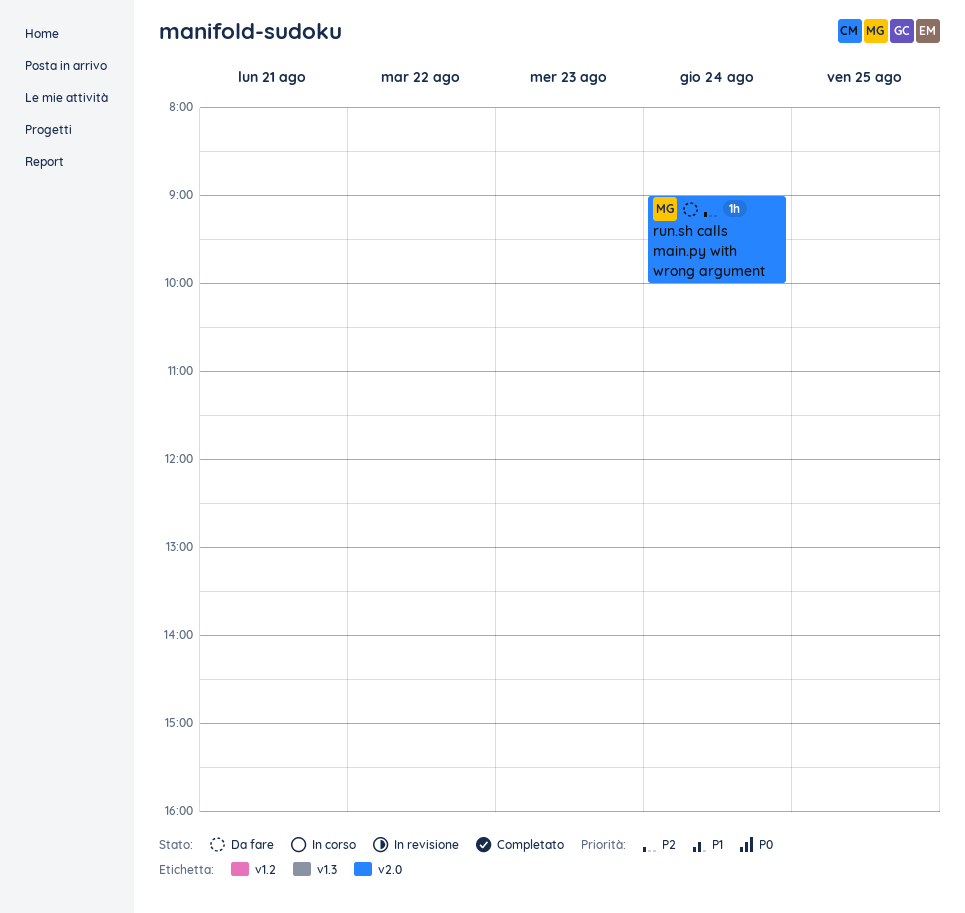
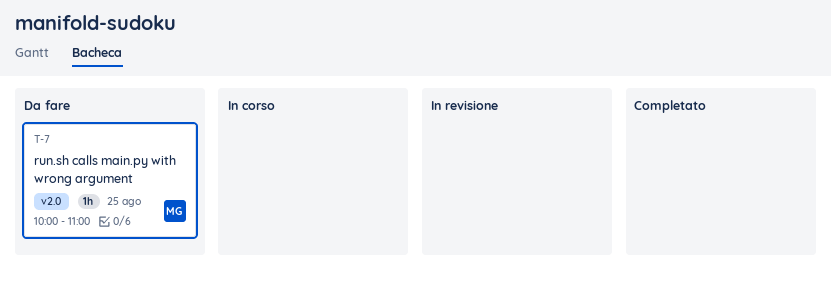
run.sh calls main.py with wrong argument, day: Aug 24 -> Aug 25
run.sh calls main.py with wrong argument, begins: 09:00 -> 10:00
run.sh calls main.py with wrong argument, ends: 10:00 -> 11:00

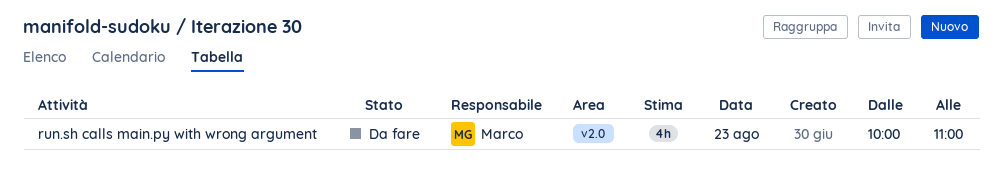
run.sh calls main.py with wrong argument, estimate: 1h -> 4h
run.sh calls main.py with wrong argument, day: Aug 25 -> Aug 23

